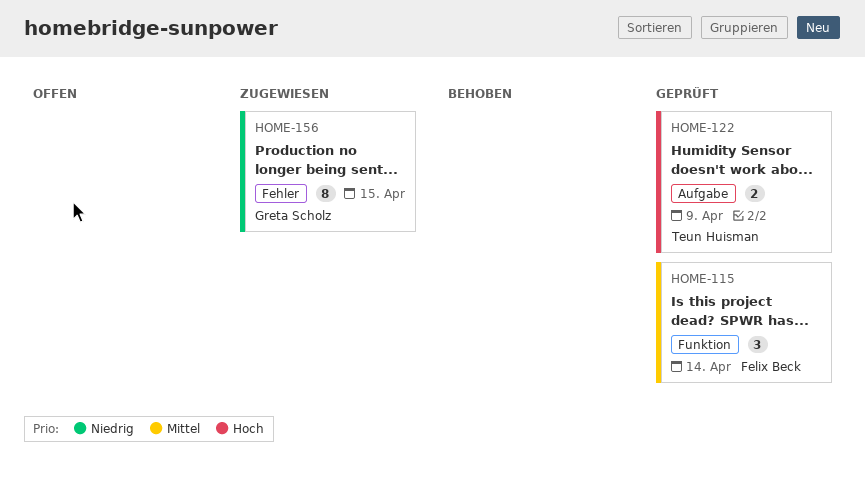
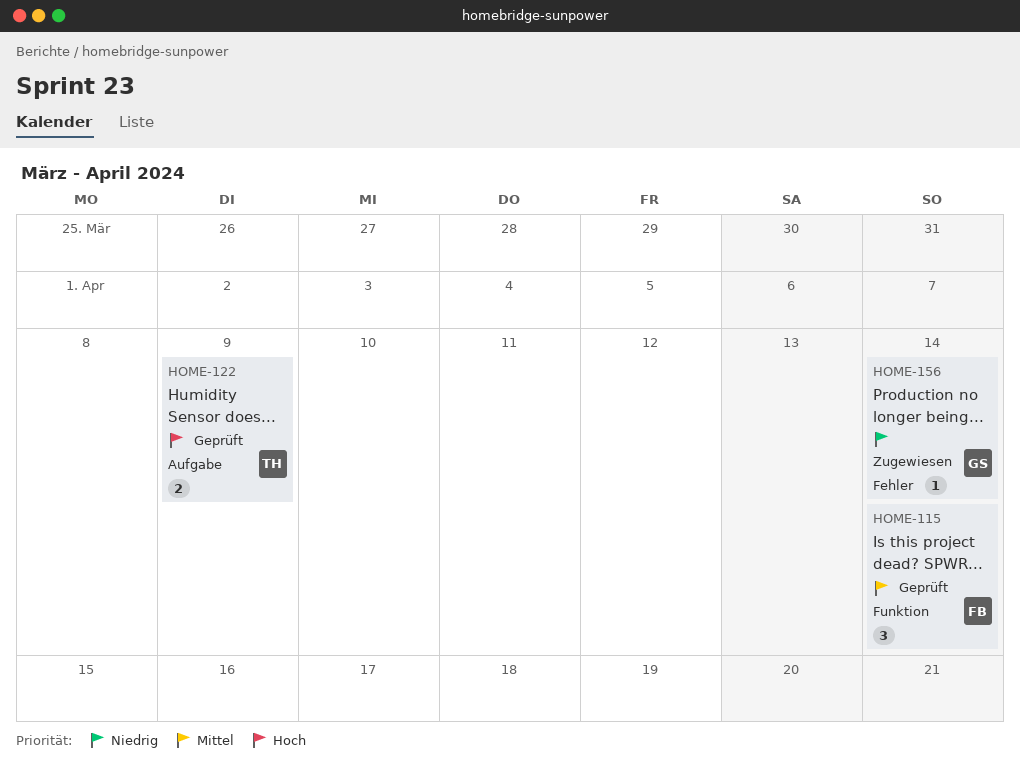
HOME-156, estimate: 8 -> 1
HOME-156, due: Apr 15 -> Apr 14

